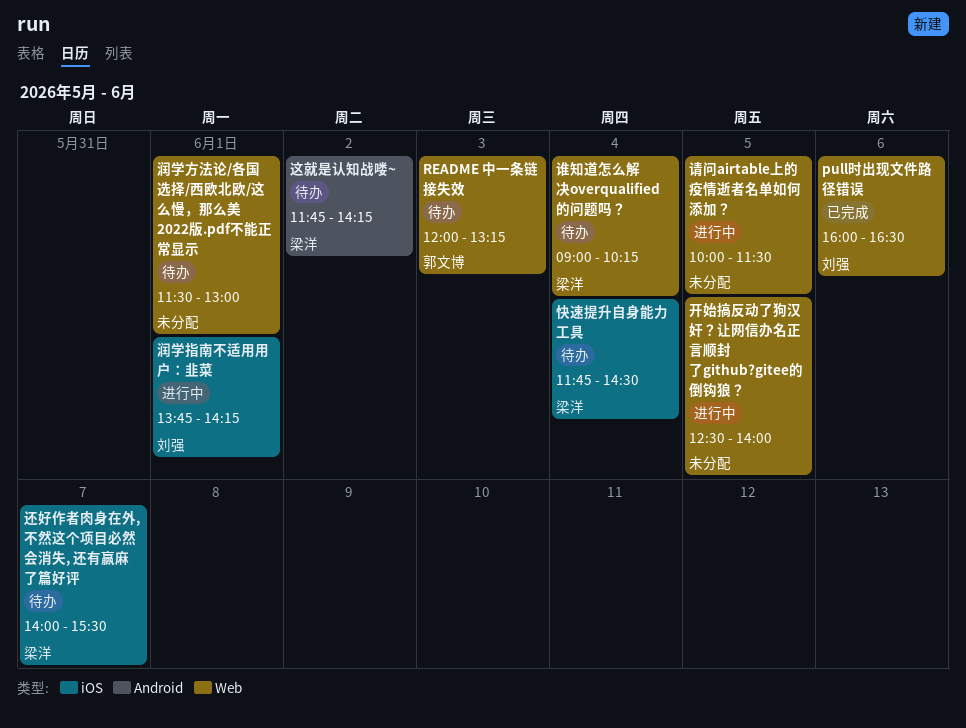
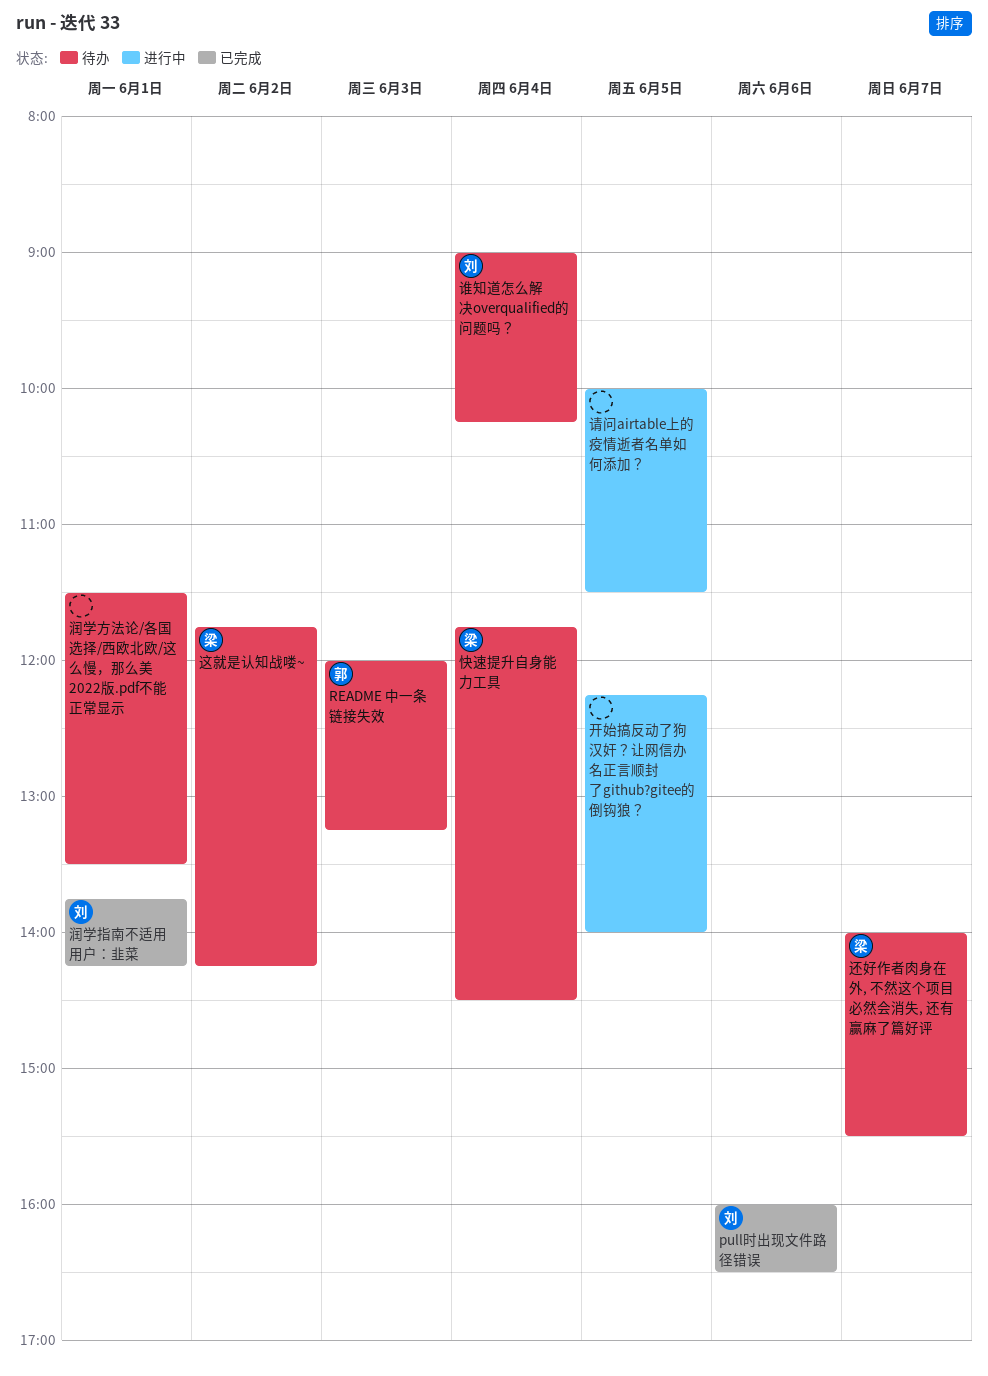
开始搞反动了狗汉奸？让网信办名正言顺封了github?gitee的倒钩狼？, begins: 12:30 -> 12:15
润学指南不适用用户：韭菜, status: 进行中 -> 已完成
润学方法论/各国选择/西欧北欧/这么慢，那么美 2022版.pdf不能正常显示, ends: 13:00 -> 13:30
谁知道怎么解决overqualified的问题吗？, owner: 梁洋 -> 刘强

